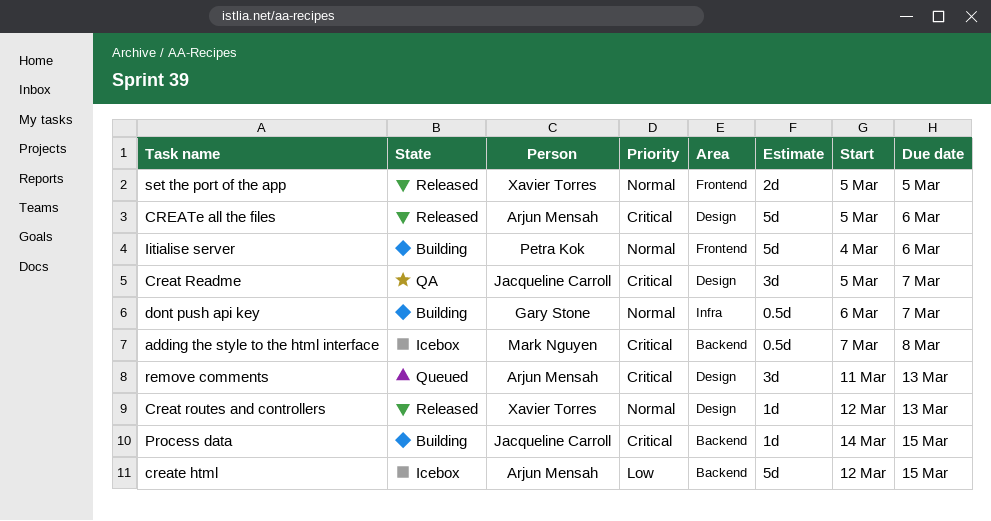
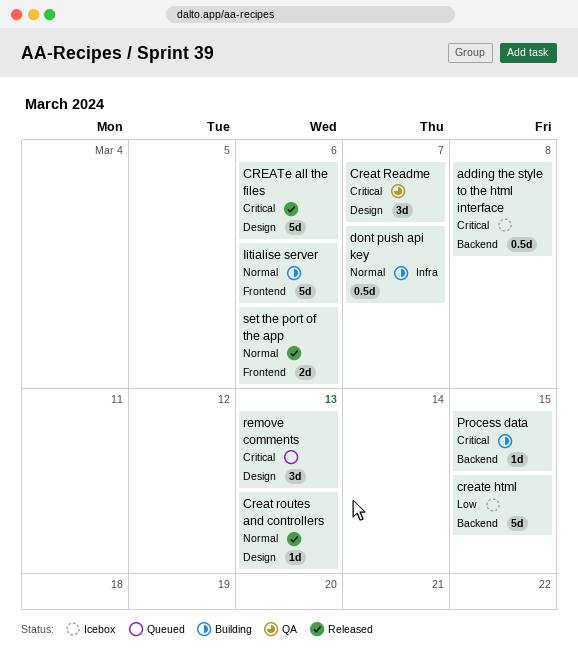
set the port of the app, due: Mar 5 -> Mar 6

